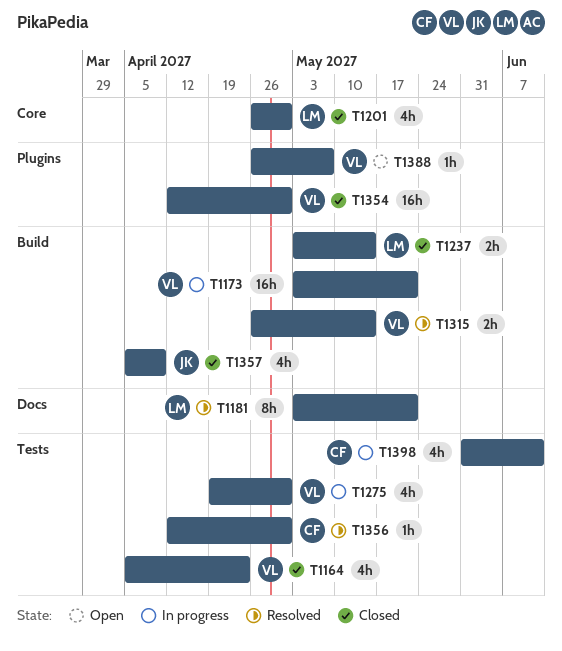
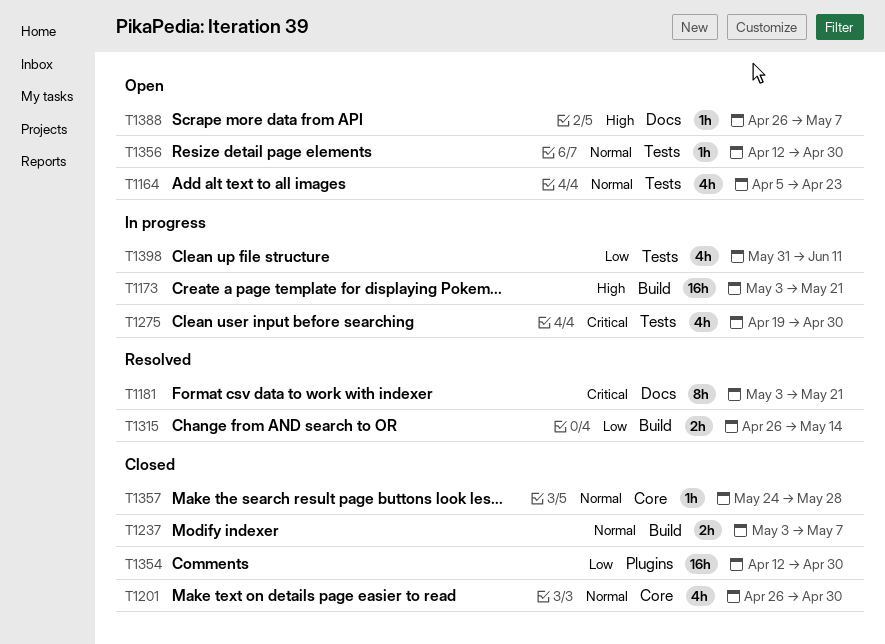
T1164, status: Closed -> Open
T1237, due: May 14 -> May 7
T1356, status: Resolved -> Open
T1357, label: Build -> Core
T1357, estimate: 4h -> 1h
T1357, start: Apr 5 -> May 24
T1357, due: Apr 9 -> May 28
T1388, label: Plugins -> Docs

